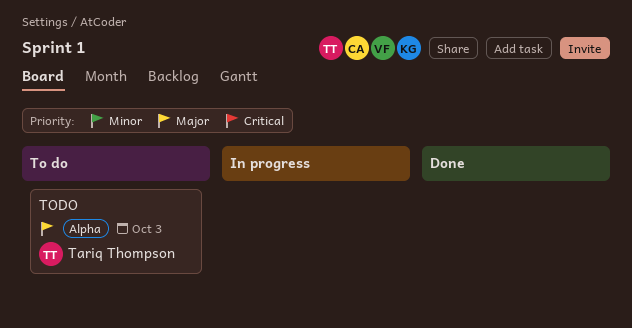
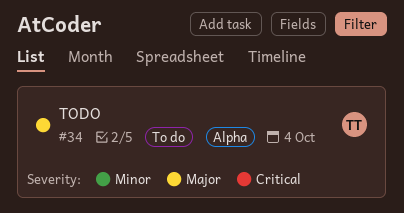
TODO, due: Oct 3 -> Oct 4

